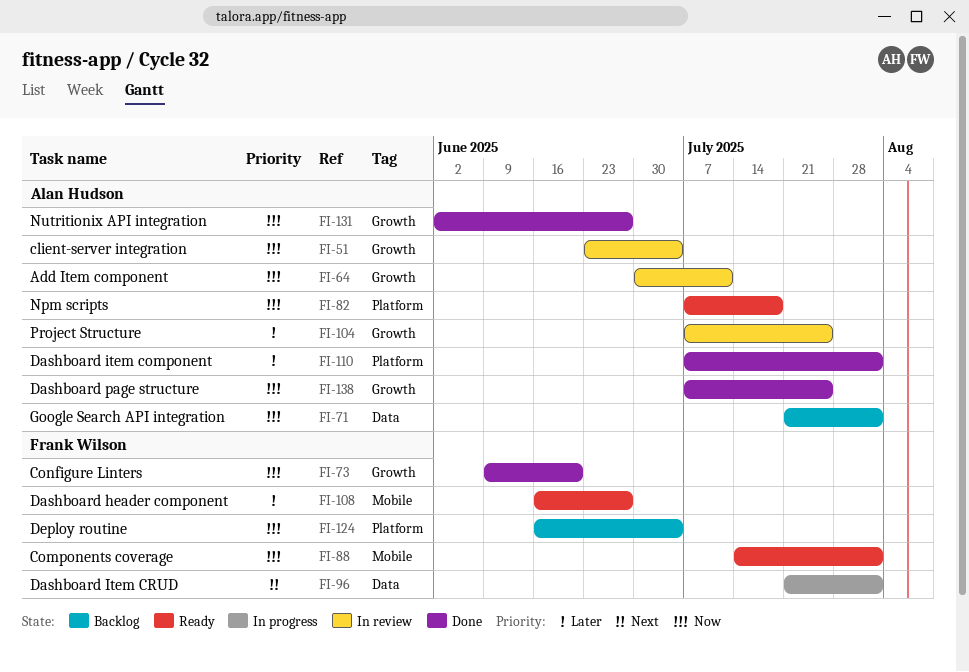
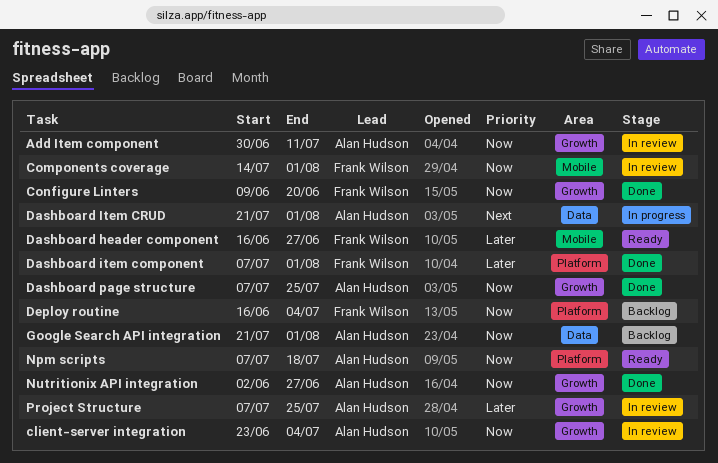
Components coverage, status: Ready -> In review
Dashboard item component, owner: Alan Hudson -> Frank Wilson
Dashboard Item CRUD, owner: Frank Wilson -> Alan Hudson

